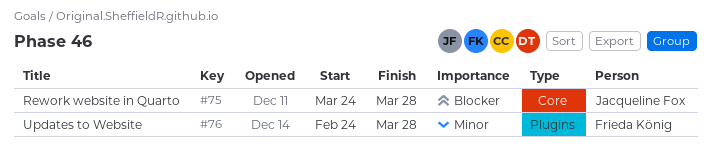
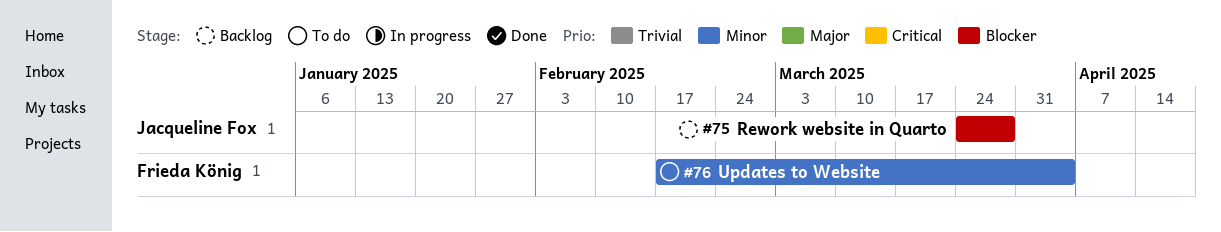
#76, start: Feb 24 -> Feb 17
#76, due: Mar 28 -> Apr 4

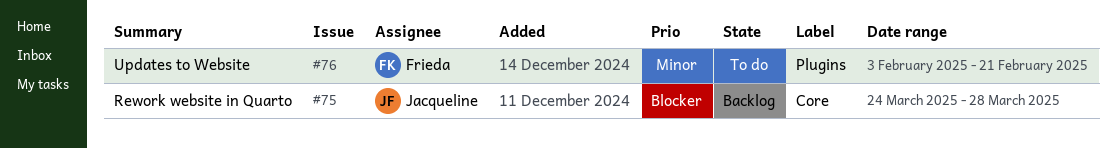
#76, start: Feb 17 -> Feb 3
#76, due: Apr 4 -> Feb 21

